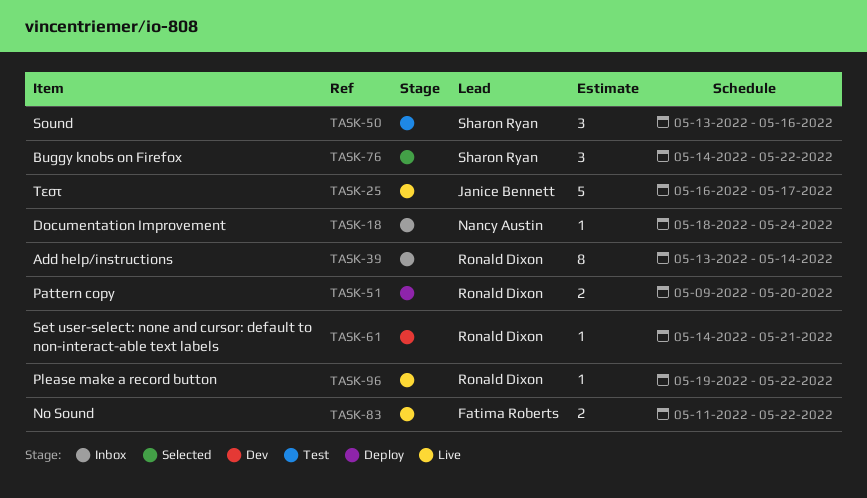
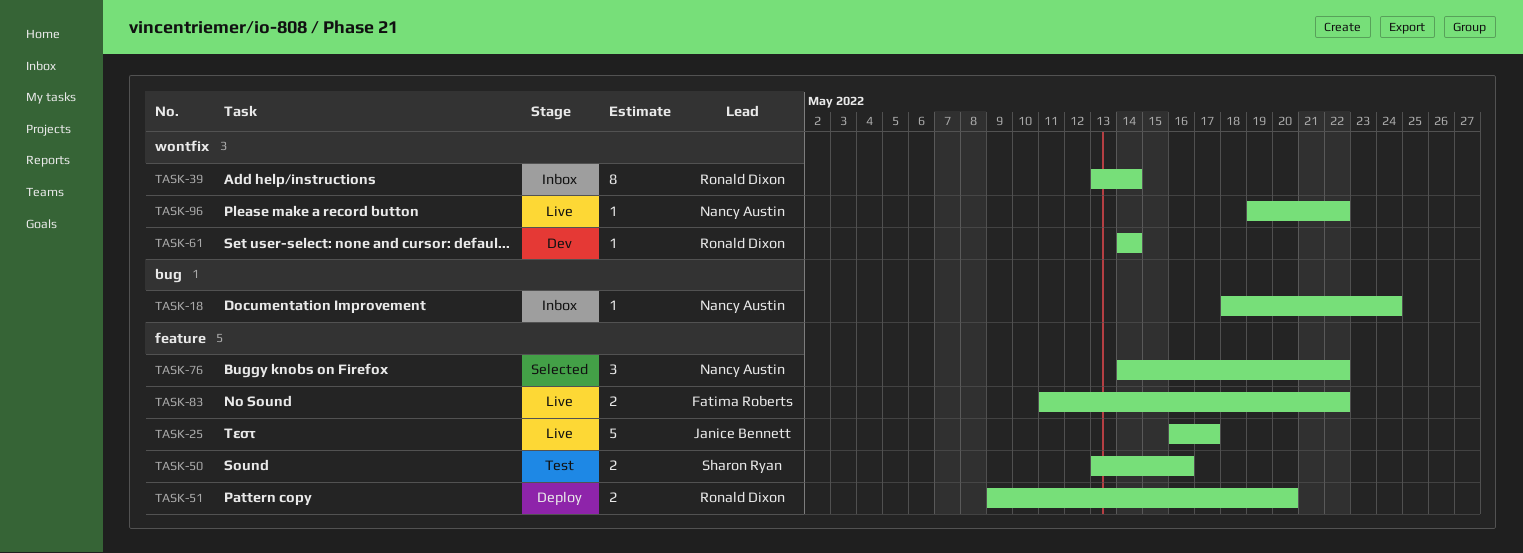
TASK-50, estimate: 3 -> 2
TASK-61, due: May 21 -> May 14
TASK-76, owner: Sharon Ryan -> Nancy Austin
TASK-96, owner: Ronald Dixon -> Nancy Austin

